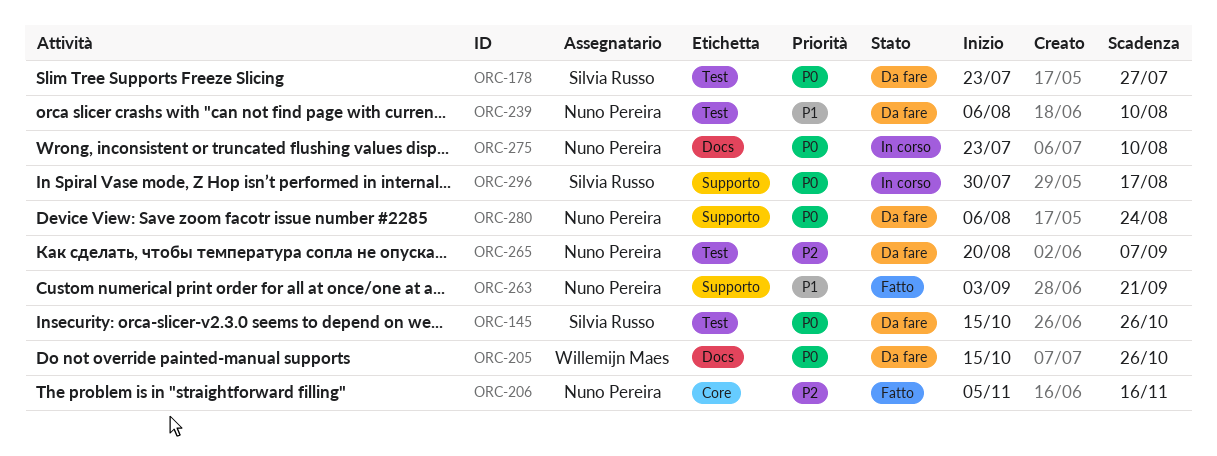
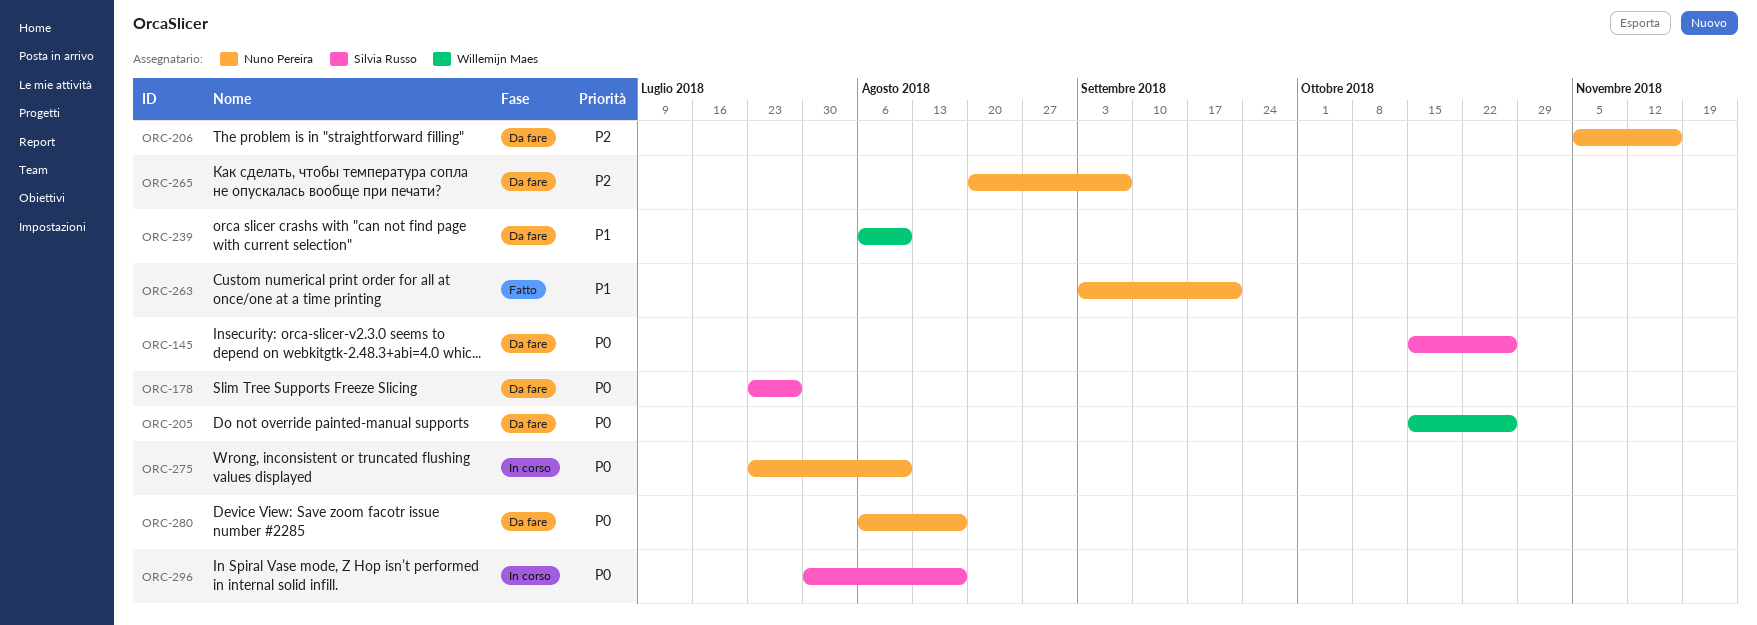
ORC-206, status: Fatto -> Da fare
ORC-239, owner: Nuno Pereira -> Willemijn Maes
ORC-280, due: Aug 24 -> Aug 17

